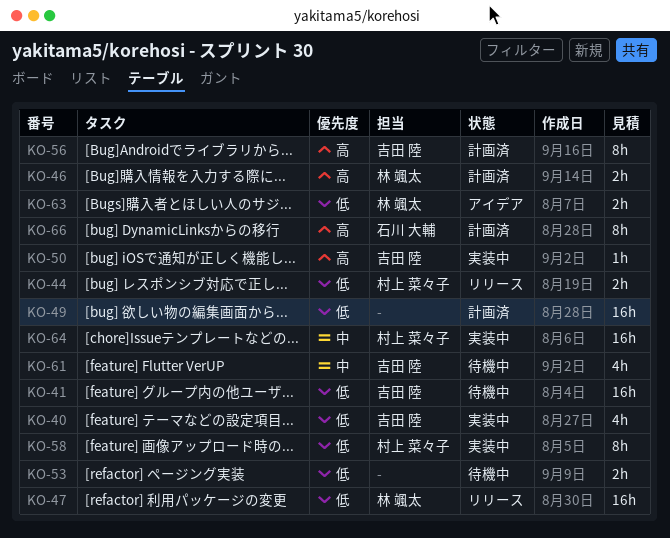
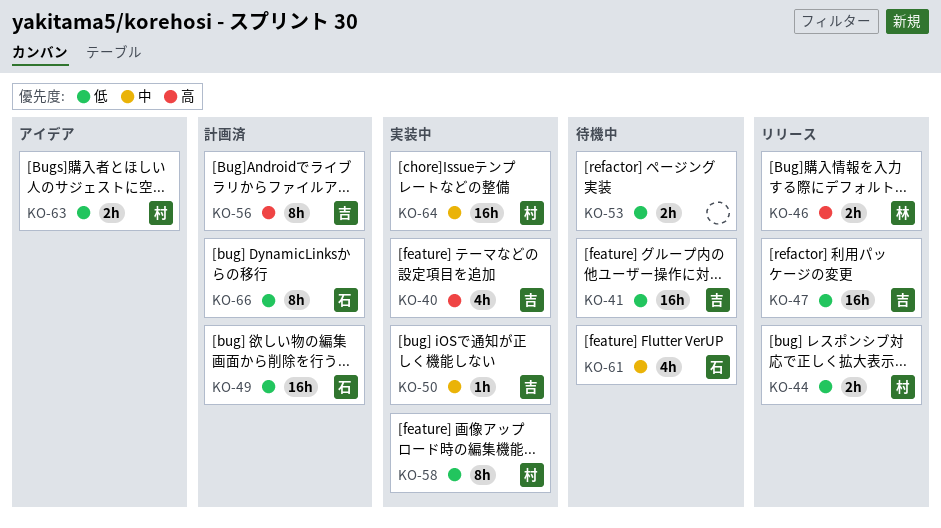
KO-40, priority: 低 -> 高
KO-46, status: 計画済 -> リリース
KO-47, owner: 林 颯太 -> 吉田 陸
KO-49, owner: none -> 石川 大輔
KO-50, priority: 高 -> 中
KO-61, owner: 吉田 陸 -> 石川 大輔
KO-63, owner: 林 颯太 -> 村上 菜々子
KO-66, priority: 高 -> 低

